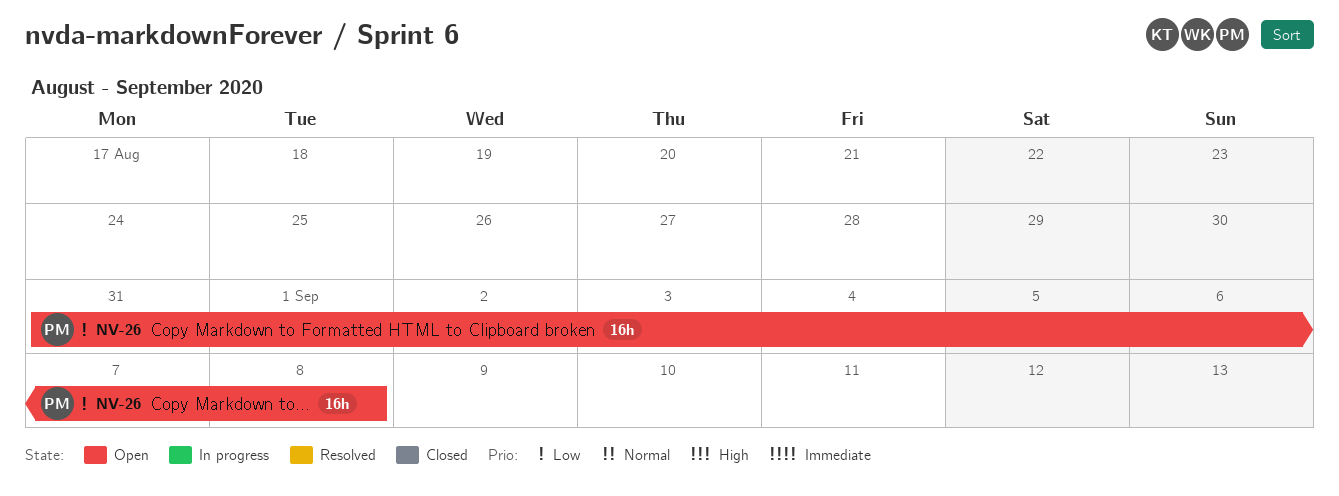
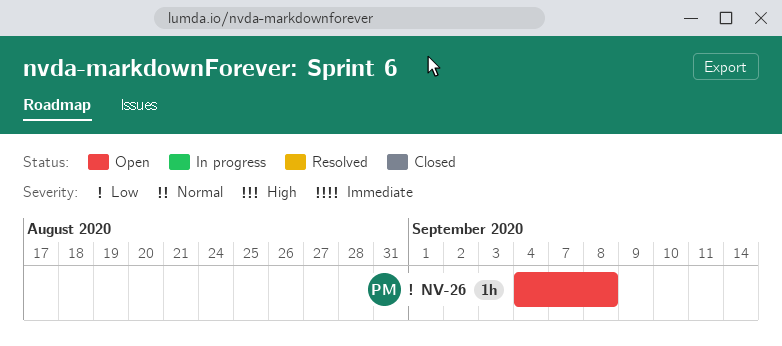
NV-26, estimate: 16h -> 1h
NV-26, start: Aug 31 -> Sep 4

